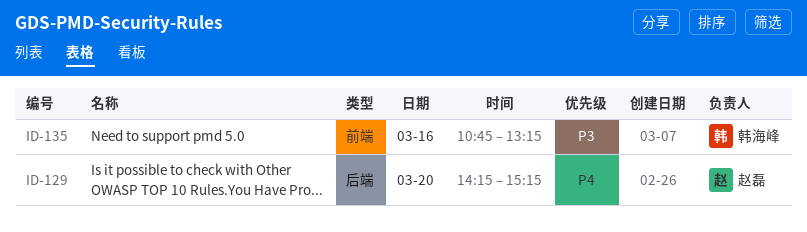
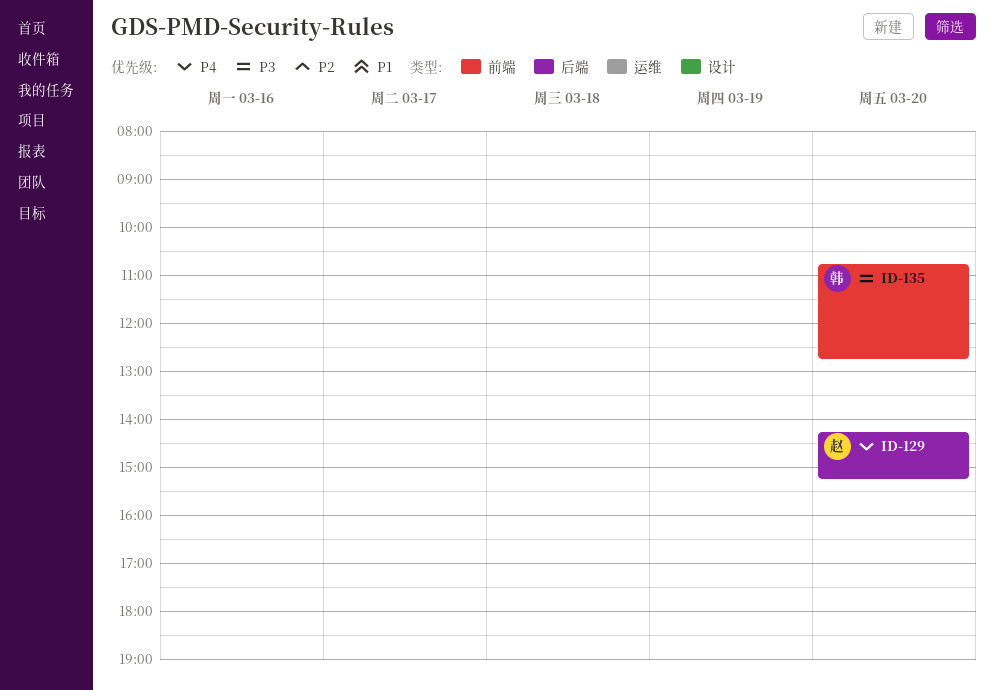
ID-135, day: Mar 16 -> Mar 20
ID-135, ends: 13:15 -> 12:45

